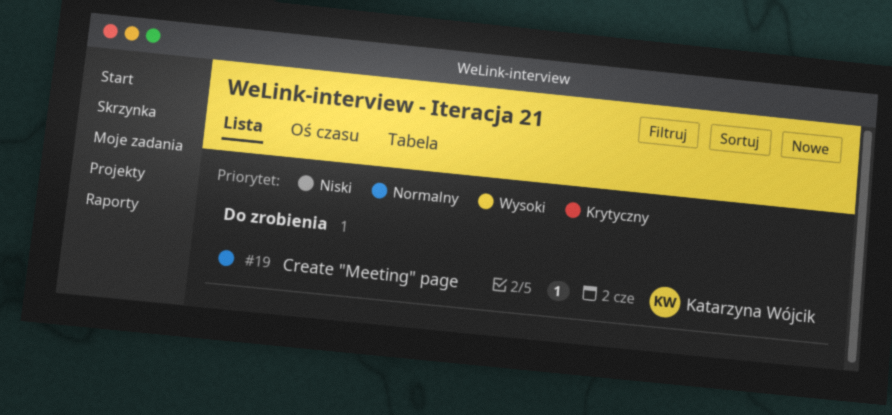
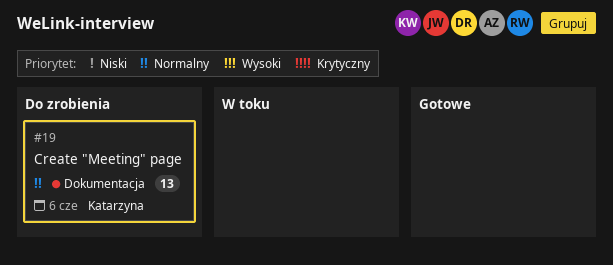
#19, estimate: 1 -> 13
#19, due: Jun 2 -> Jun 6

